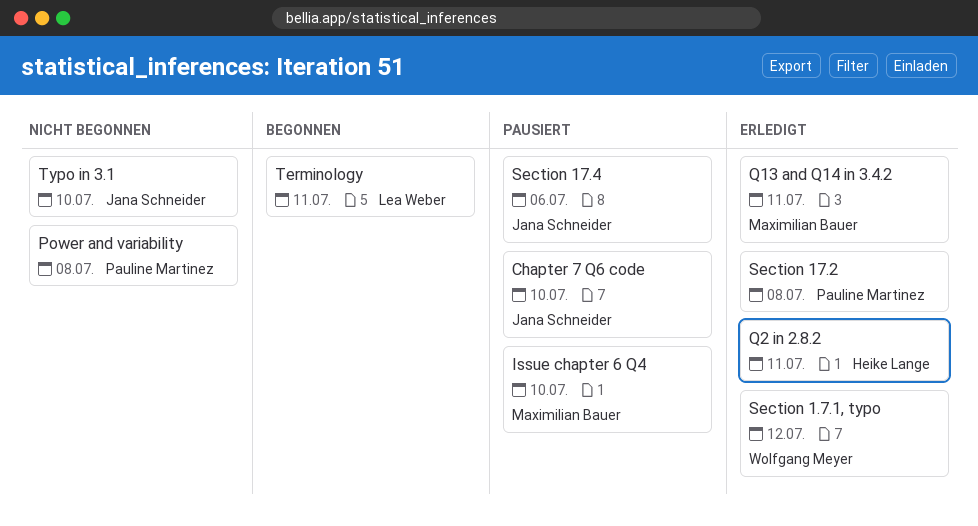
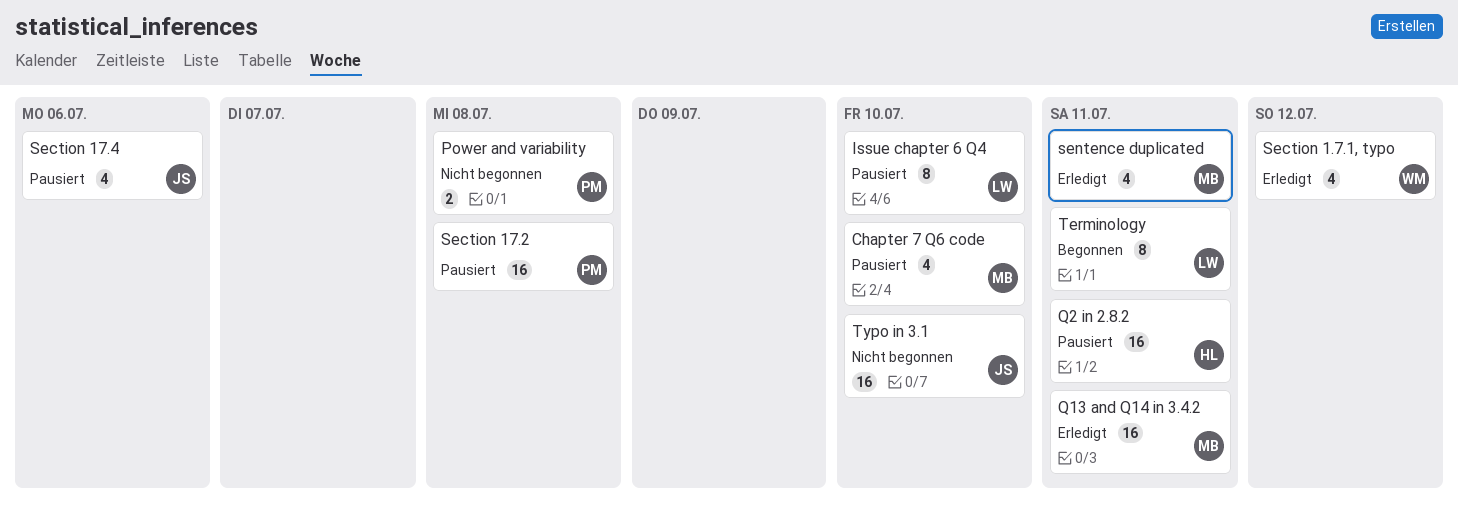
Chapter 7 Q6 code, owner: Jana Schneider -> Maximilian Bauer
Issue chapter 6 Q4, owner: Maximilian Bauer -> Lea Weber
Q2 in 2.8.2, status: Erledigt -> Pausiert
Section 17.2, status: Erledigt -> Pausiert
sentence duplicated: none -> present

